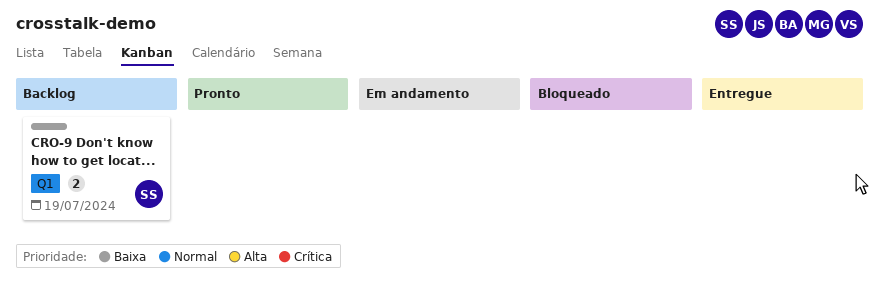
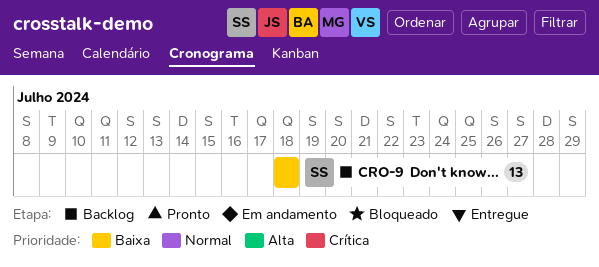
CRO-9, estimate: 2 -> 13
CRO-9, due: Jul 19 -> Jul 18

